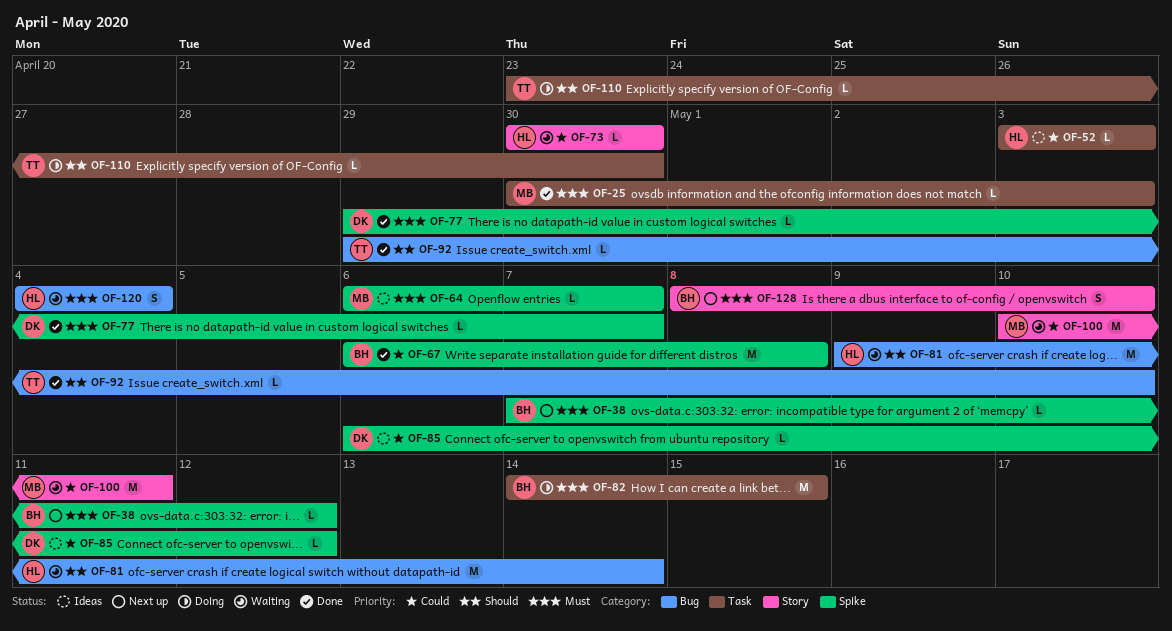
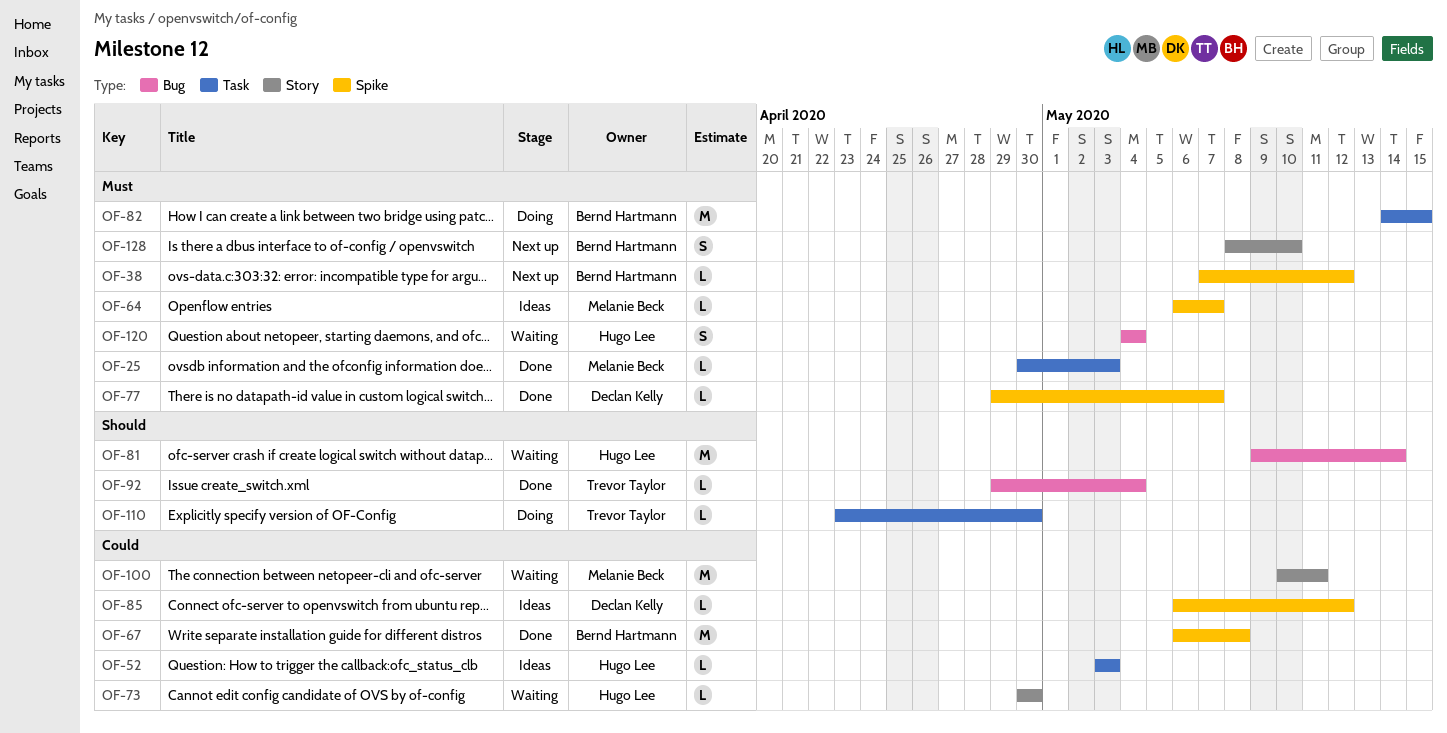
OF-92, due: May 10 -> May 4

